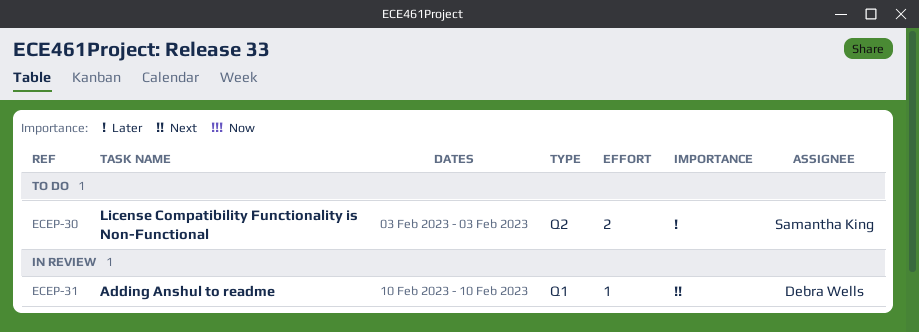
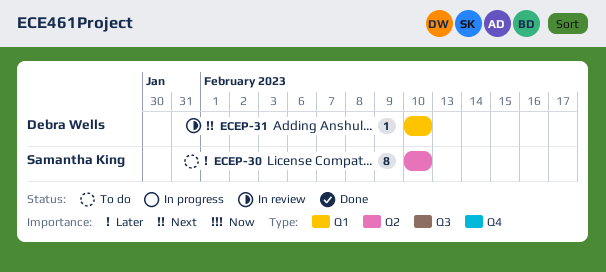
ECEP-30, estimate: 2 -> 8
ECEP-30, start: Feb 3 -> Feb 10
ECEP-30, due: Feb 3 -> Feb 10

